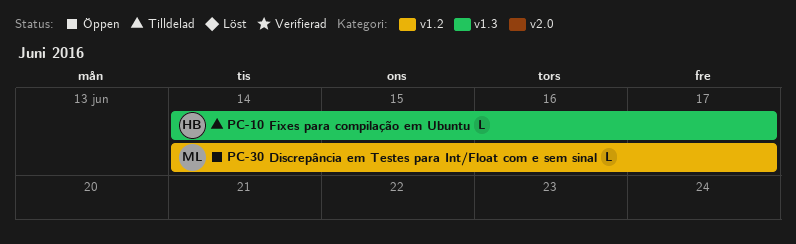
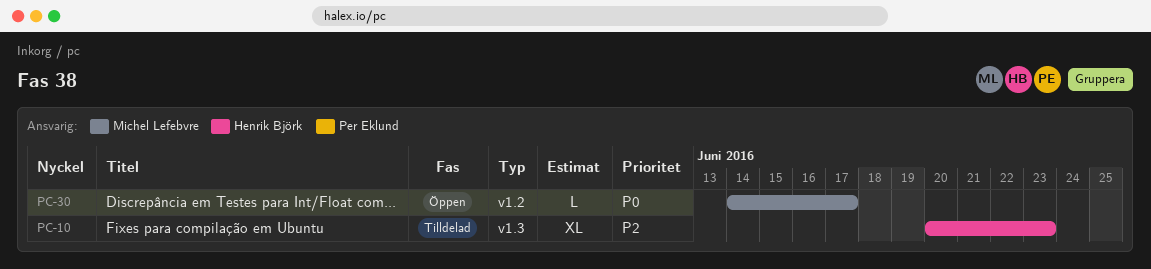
PC-10, estimate: L -> XL
PC-10, start: Jun 14 -> Jun 20
PC-10, due: Jun 17 -> Jun 23

